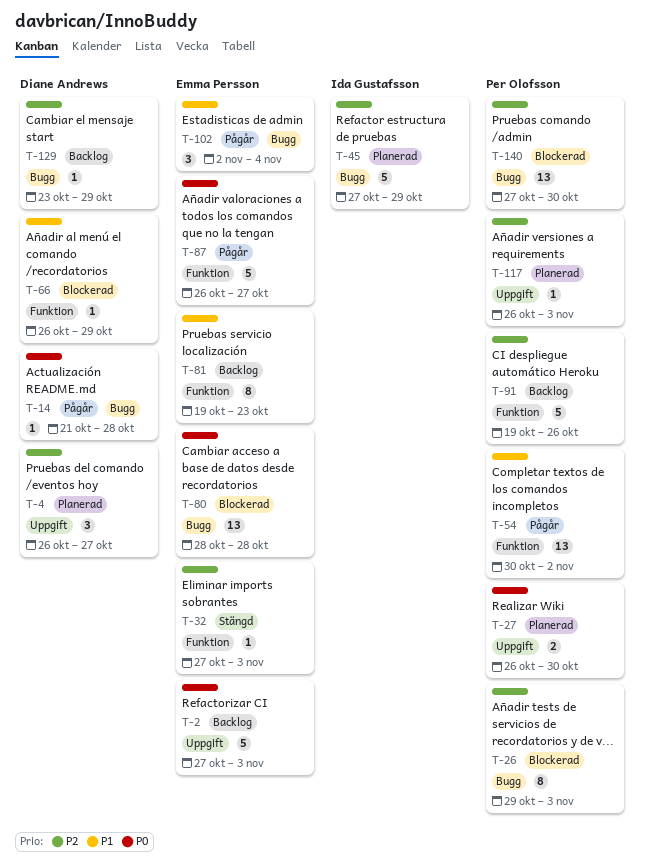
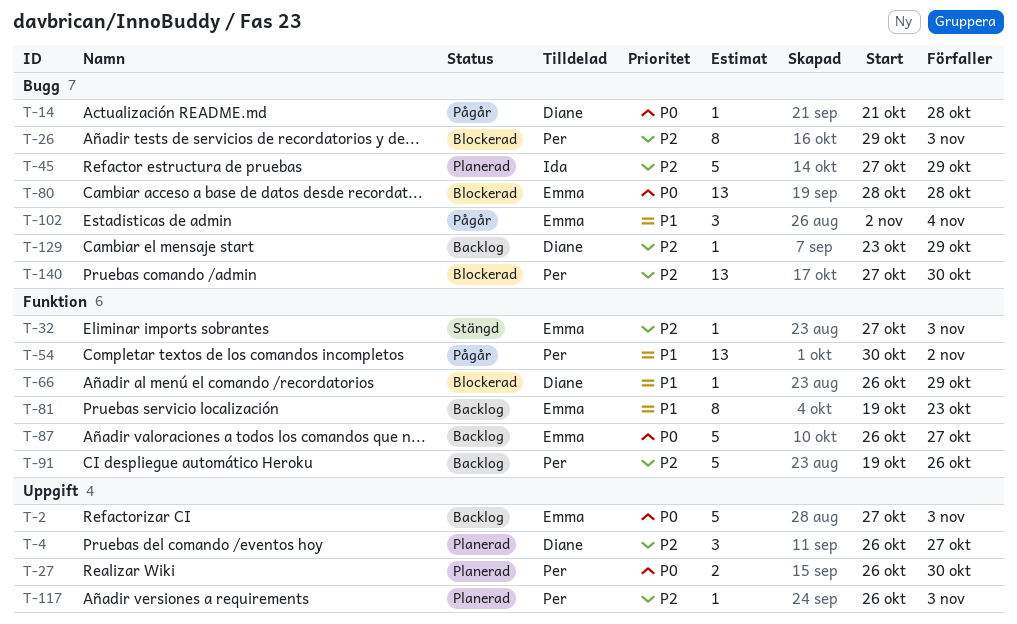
T-87, status: Pågår -> Backlog

